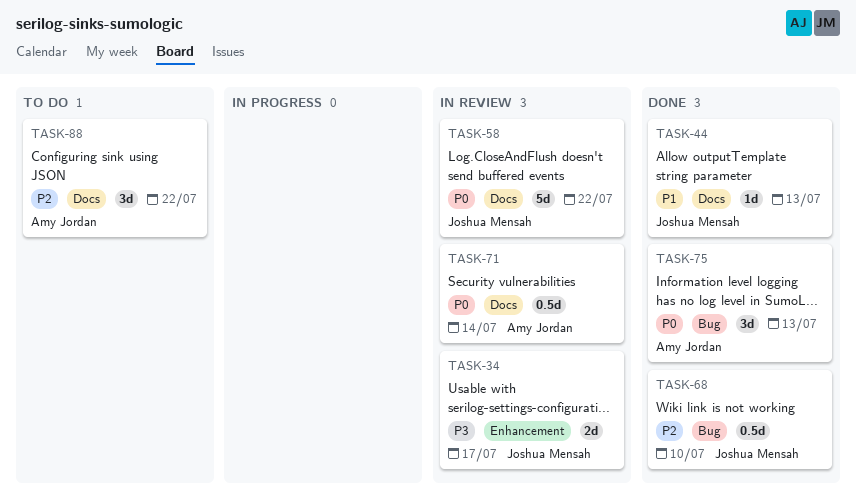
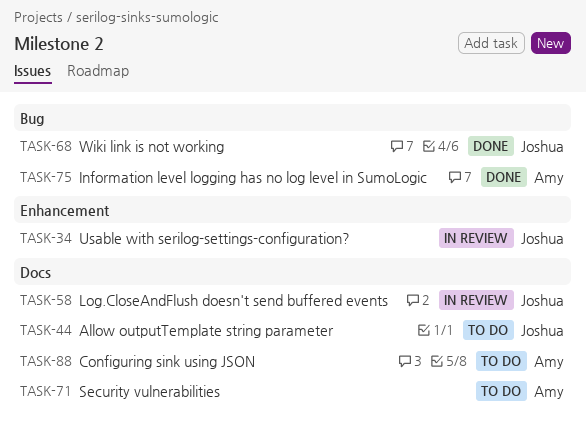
TASK-44, status: Done -> To do
TASK-71, status: In review -> To do

